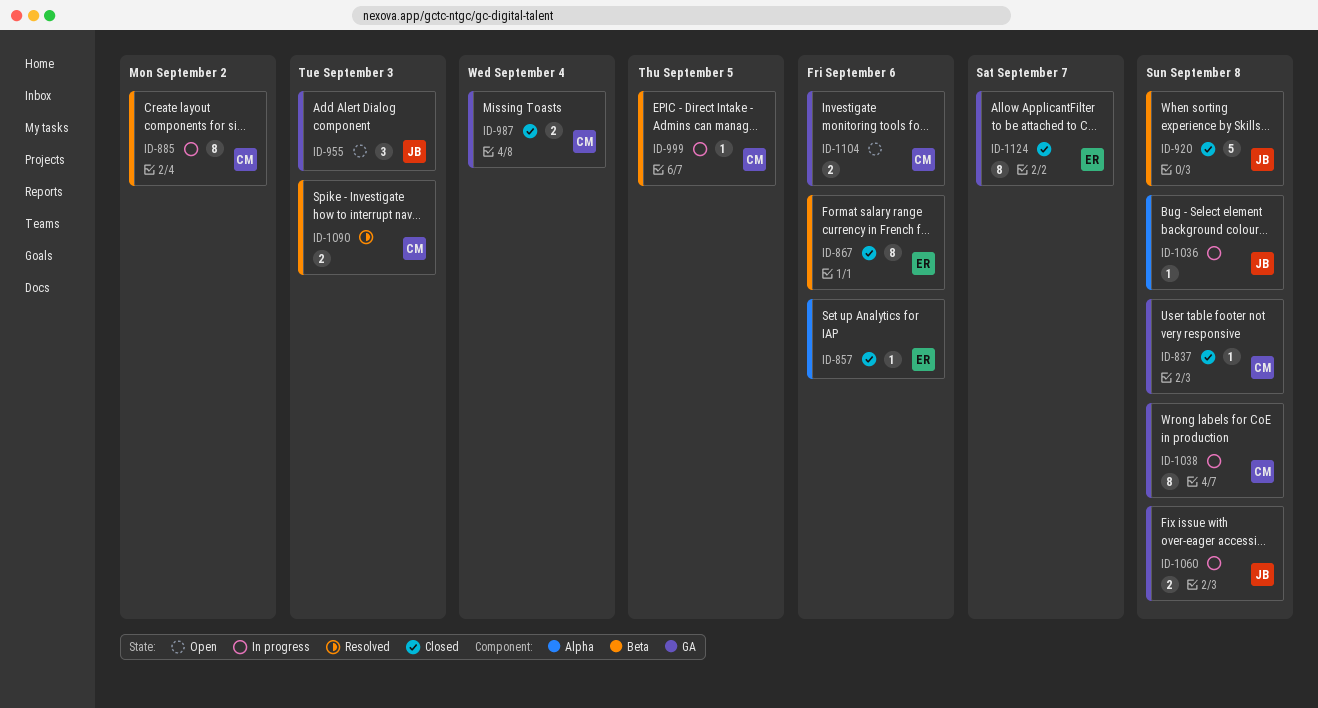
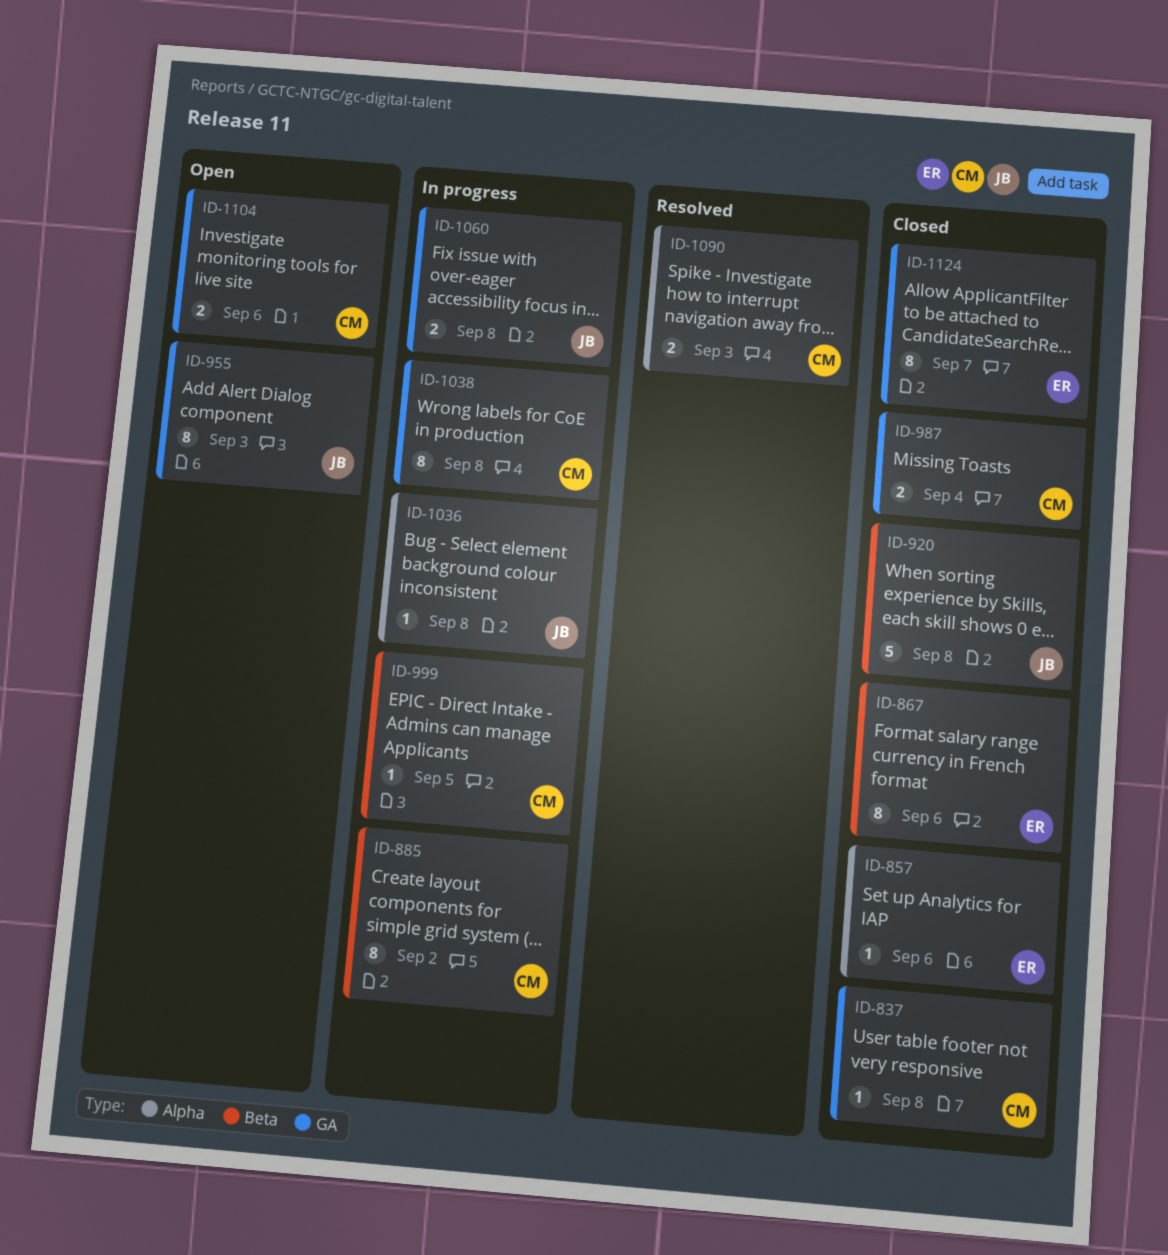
ID-955, estimate: 3 -> 8
ID-1090, label: Beta -> Alpha

